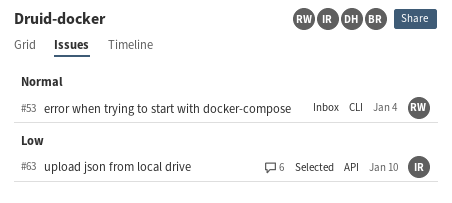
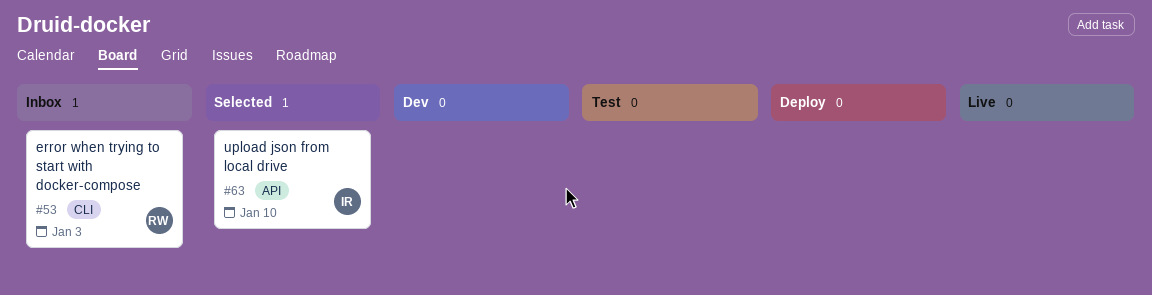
#53, due: Jan 4 -> Jan 3

